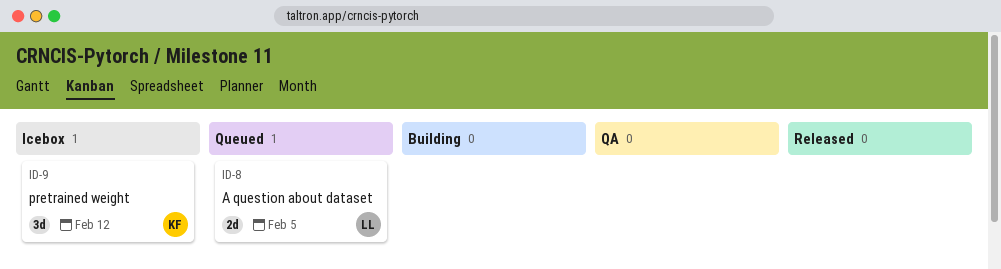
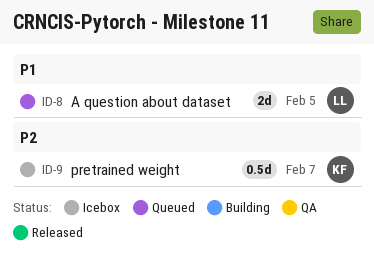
ID-9, estimate: 3d -> 0.5d
ID-9, due: Feb 12 -> Feb 7

